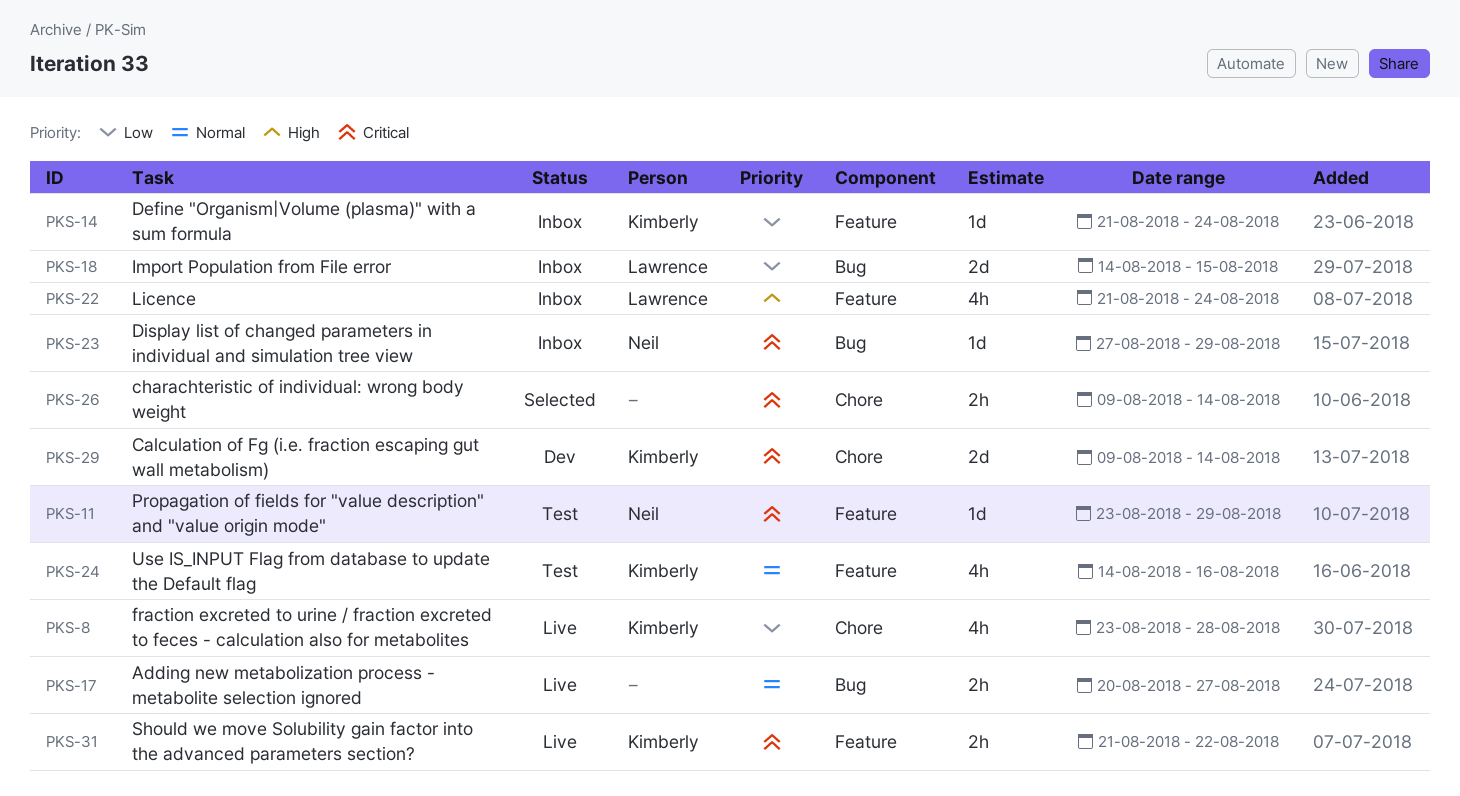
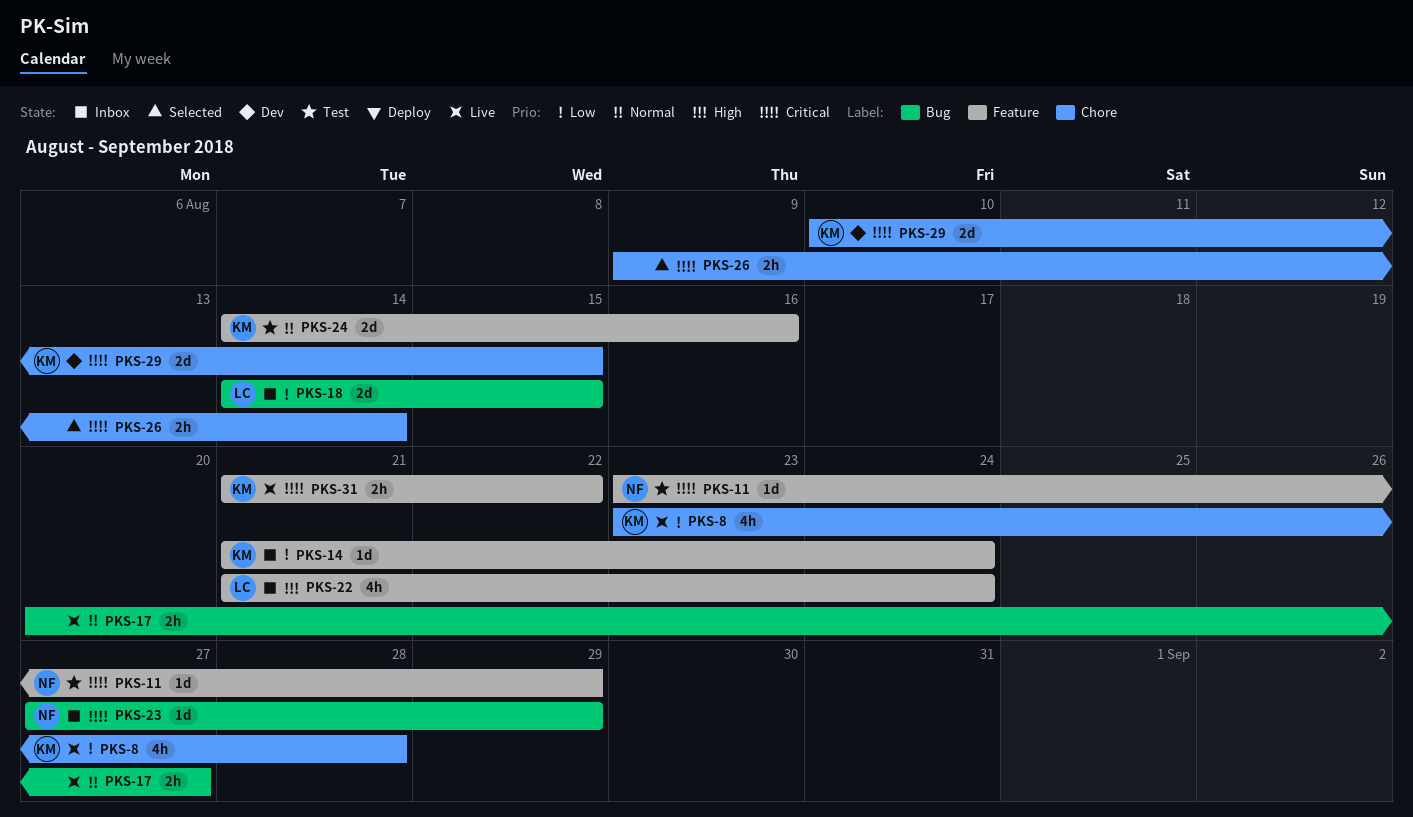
PKS-24, estimate: 4h -> 2d
PKS-29, start: Aug 9 -> Aug 10
PKS-29, due: Aug 14 -> Aug 15

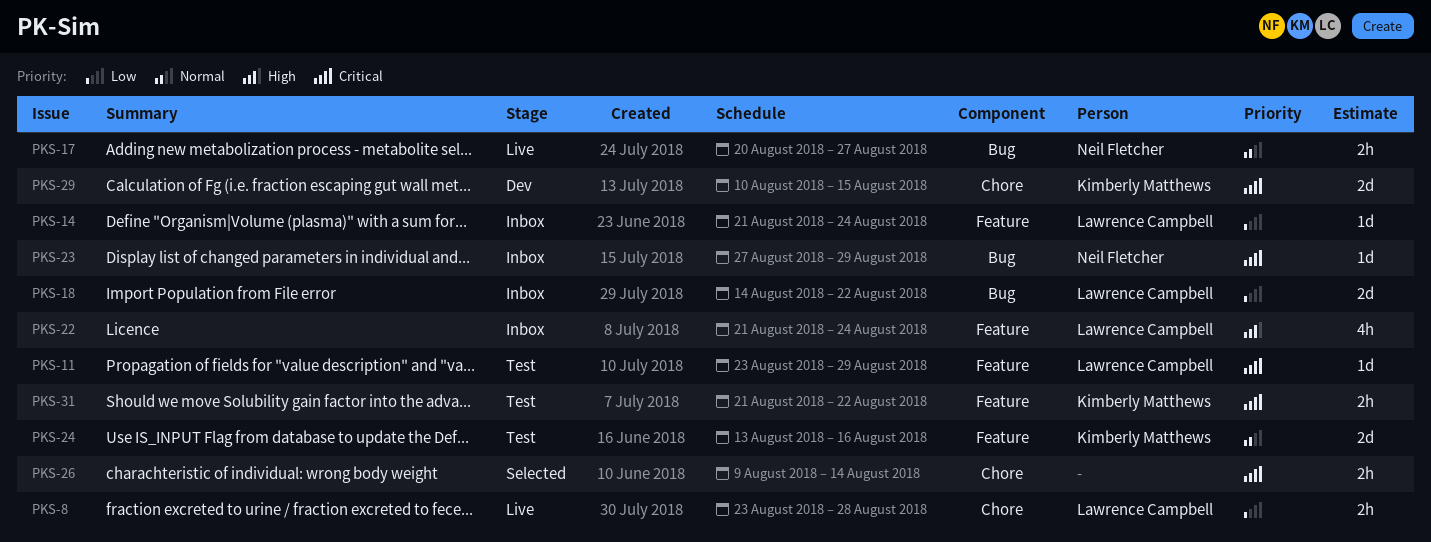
PKS-8, owner: Kimberly Matthews -> Lawrence Campbell
PKS-8, estimate: 4h -> 2h
PKS-11, owner: Neil Fletcher -> Lawrence Campbell
PKS-14, owner: Kimberly Matthews -> Lawrence Campbell
PKS-17, owner: none -> Neil Fletcher
PKS-18, due: Aug 15 -> Aug 22
PKS-24, start: Aug 14 -> Aug 13
PKS-31, status: Live -> Test

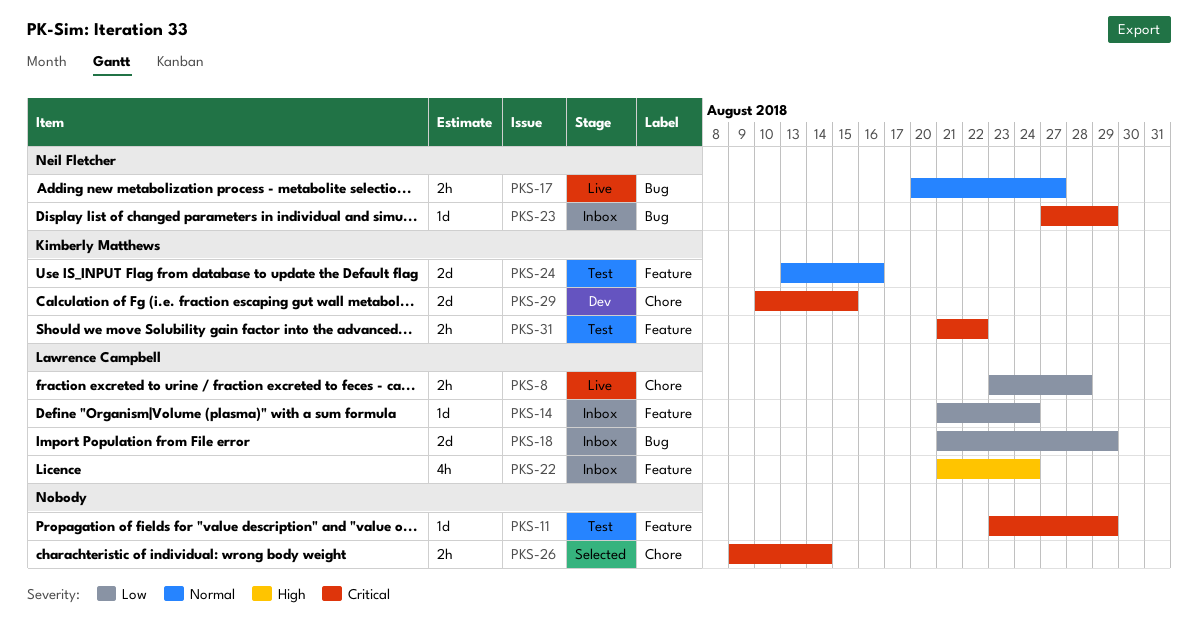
PKS-11, owner: Lawrence Campbell -> none
PKS-18, start: Aug 14 -> Aug 21
PKS-18, due: Aug 22 -> Aug 29

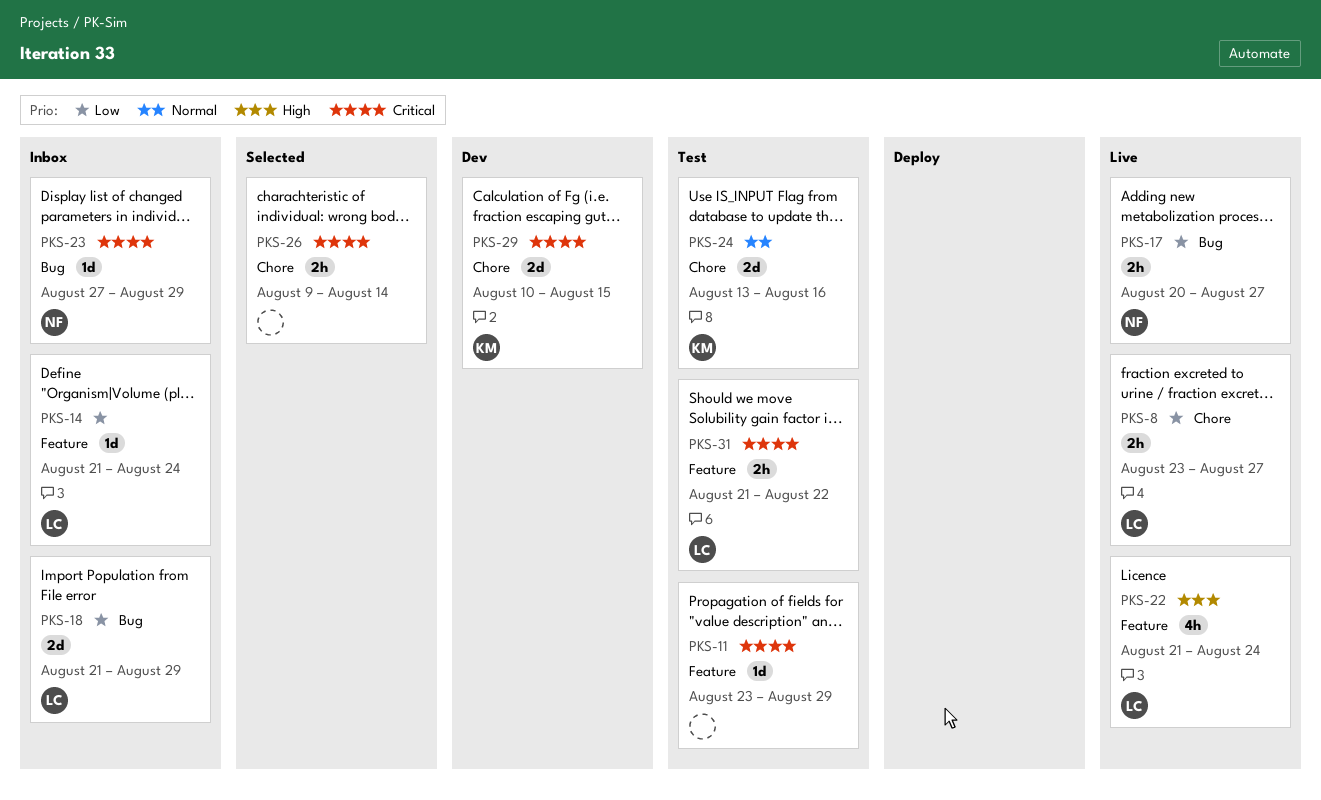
PKS-8, due: Aug 28 -> Aug 27
PKS-17, priority: Normal -> Low
PKS-22, status: Inbox -> Live
PKS-24, label: Feature -> Chore
PKS-31, owner: Kimberly Matthews -> Lawrence Campbell

